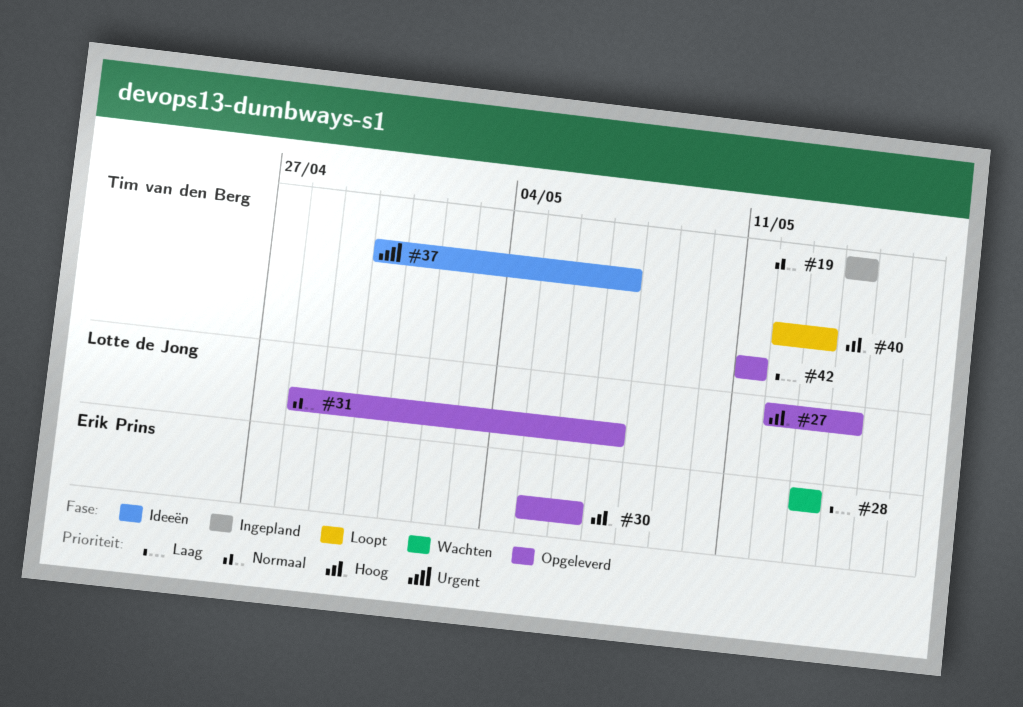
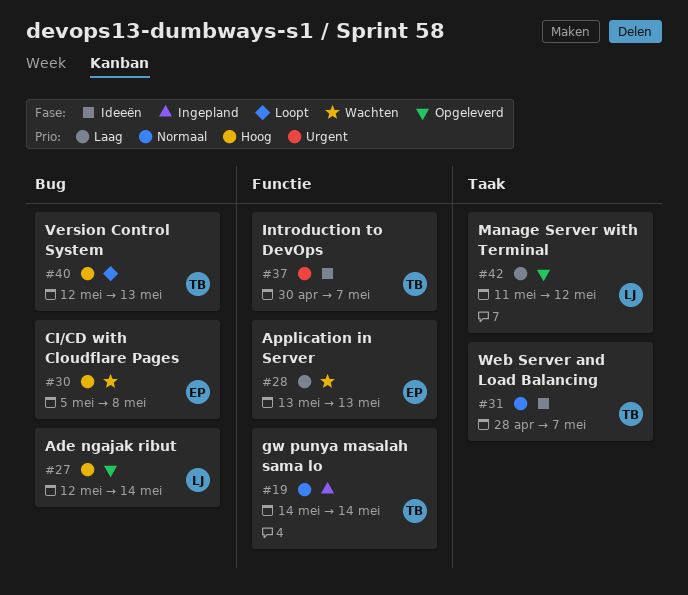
#30, status: Opgeleverd -> Wachten
#30, due: May 6 -> May 8
#31, status: Opgeleverd -> Ideeën
#31, owner: Lotte de Jong -> Tim van den Berg
#42, owner: Tim van den Berg -> Lotte de Jong
#42, due: May 11 -> May 12

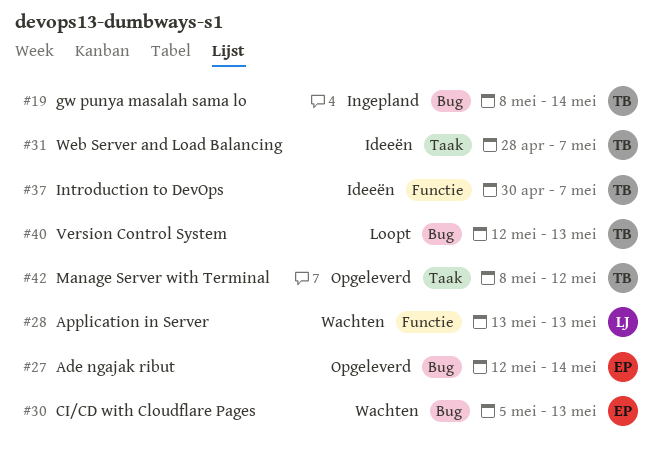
#19, label: Functie -> Bug
#19, start: May 14 -> May 8
#27, owner: LJ -> EP
#28, owner: EP -> LJ
#30, due: May 8 -> May 13
#42, owner: LJ -> TB
#42, start: May 11 -> May 8

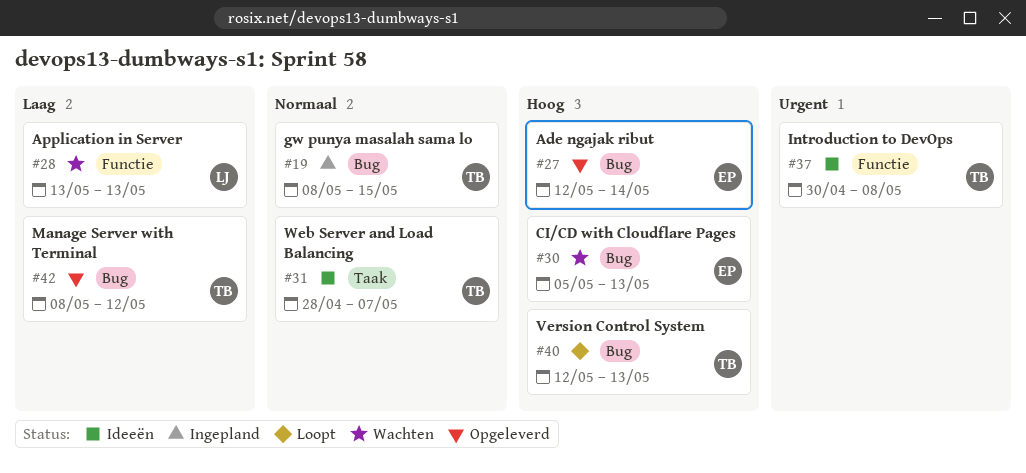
#19, due: May 14 -> May 15
#37, due: May 7 -> May 8
#42, label: Taak -> Bug

